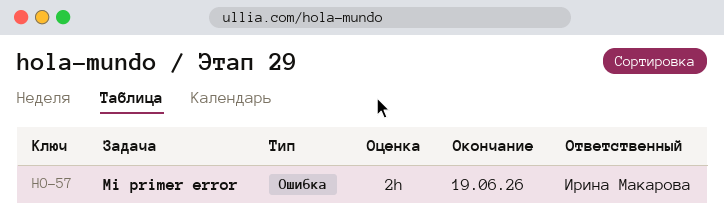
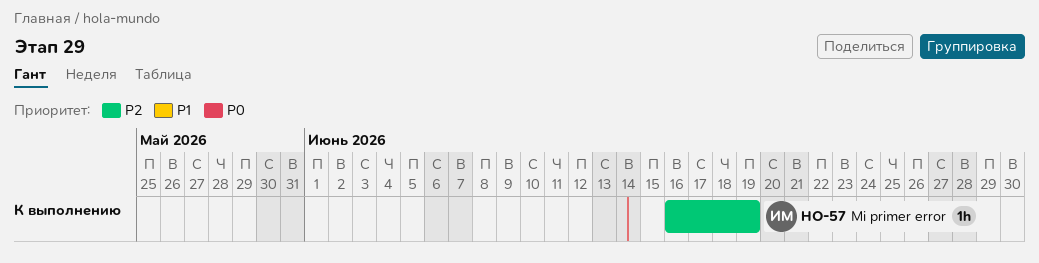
HO-57, estimate: 2h -> 1h

